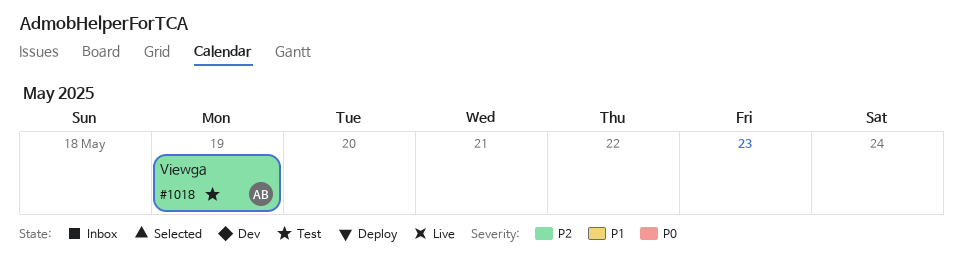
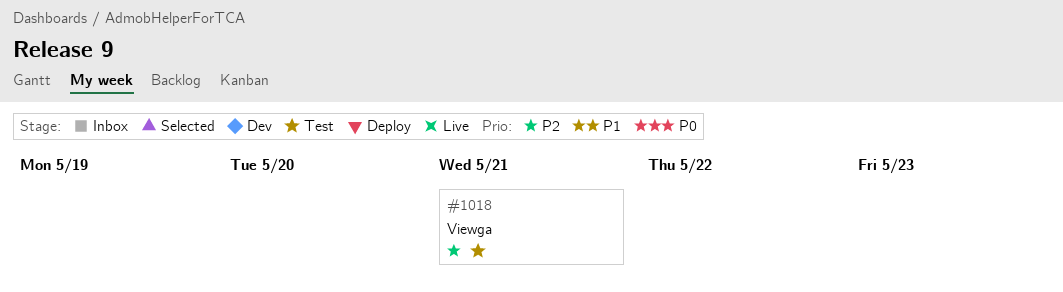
#1018, due: May 19 -> May 21

